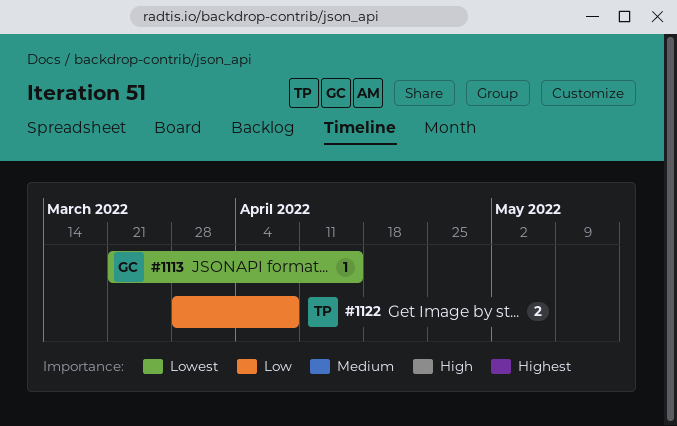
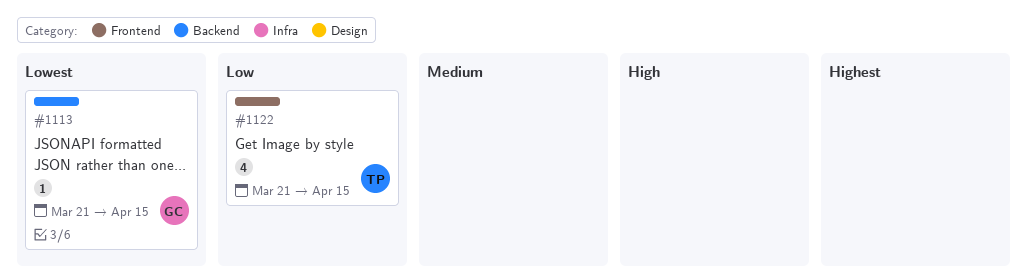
#1122, estimate: 2 -> 4
#1122, start: Mar 28 -> Mar 21
#1122, due: Apr 8 -> Apr 15

